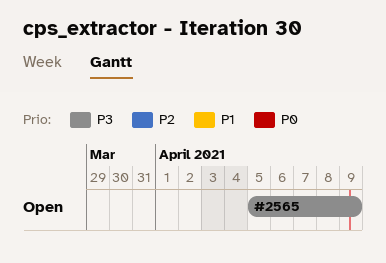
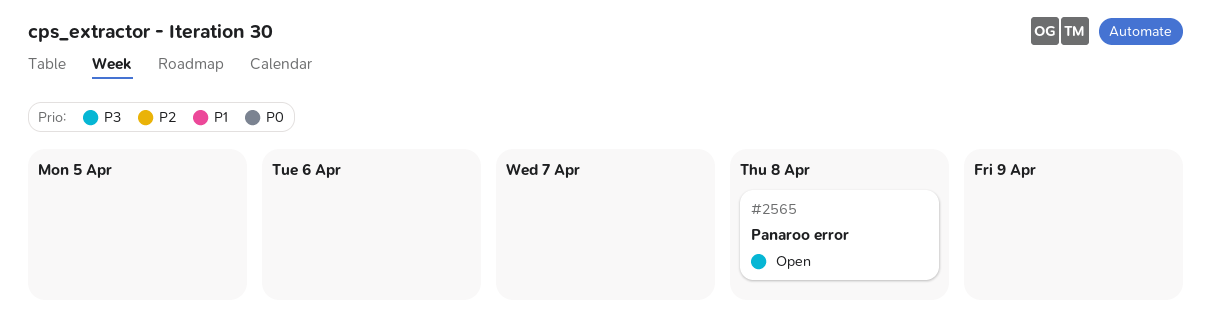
#2565, due: Apr 9 -> Apr 8

